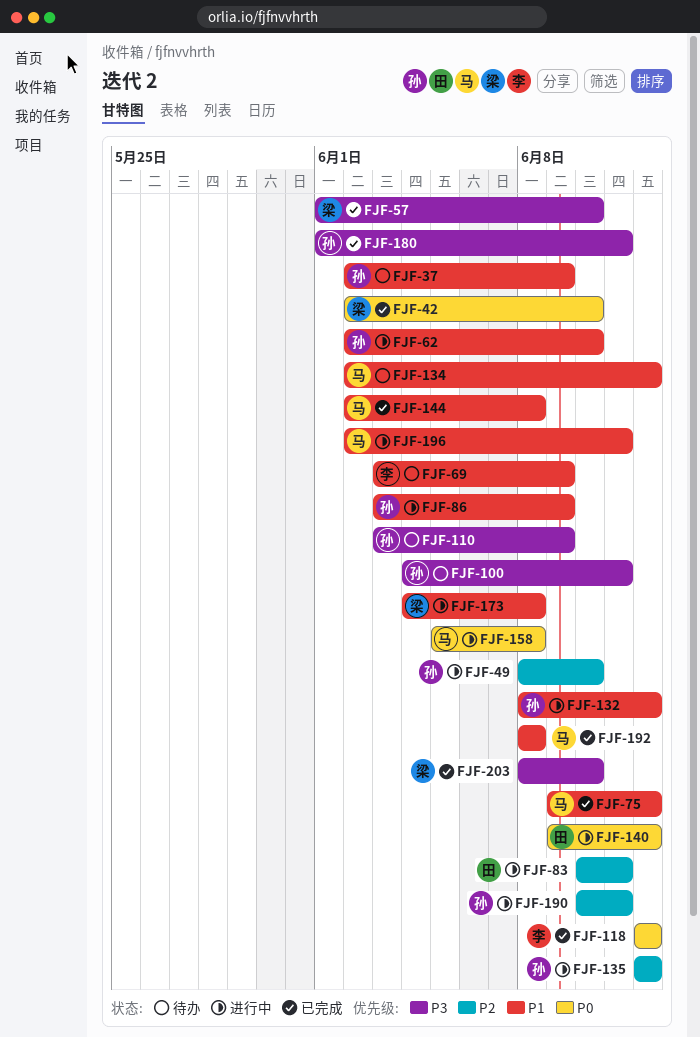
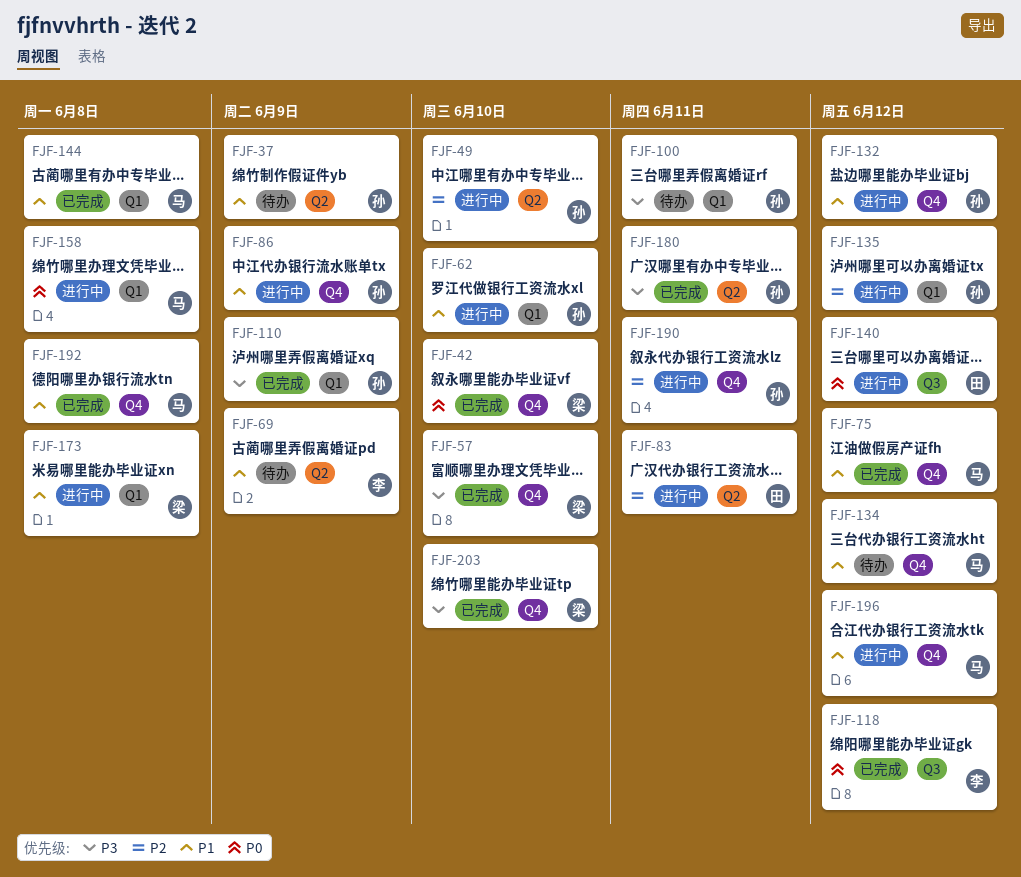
FJF-110, status: 待办 -> 已完成
FJF-196, due: Jun 11 -> Jun 12

